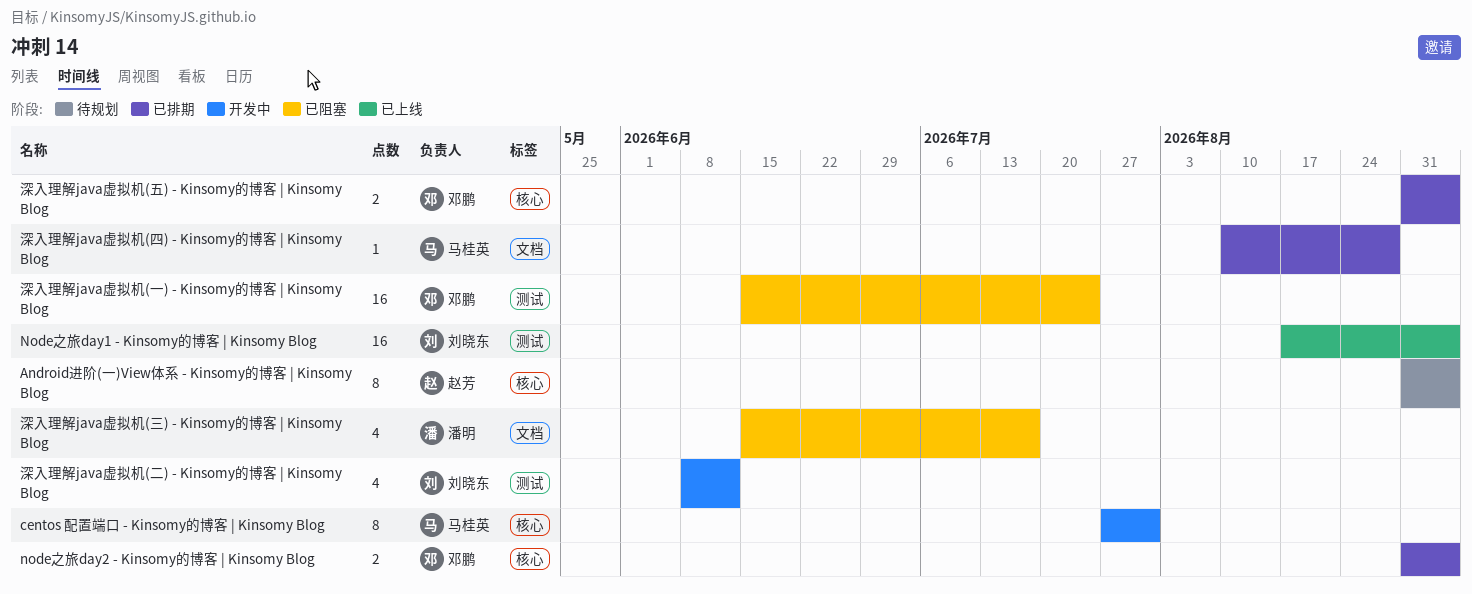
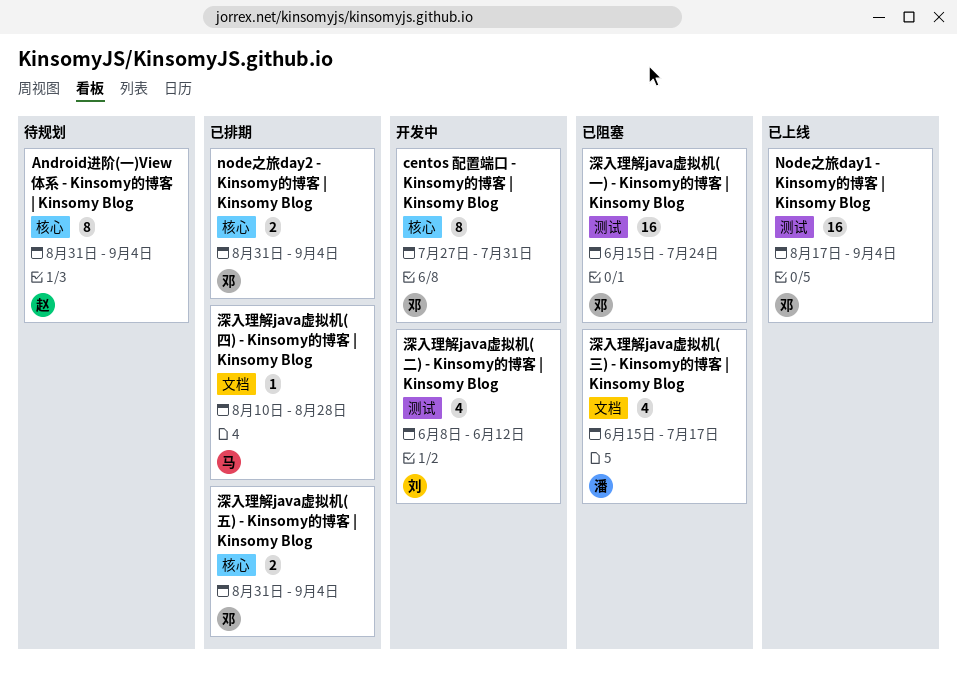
centos 配置端口 - Kinsomy的博客 | Kinsomy Blog, owner: 马桂英 -> 邓鹏
Node之旅day1 - Kinsomy的博客 | Kinsomy Blog, owner: 刘晓东 -> 邓鹏

